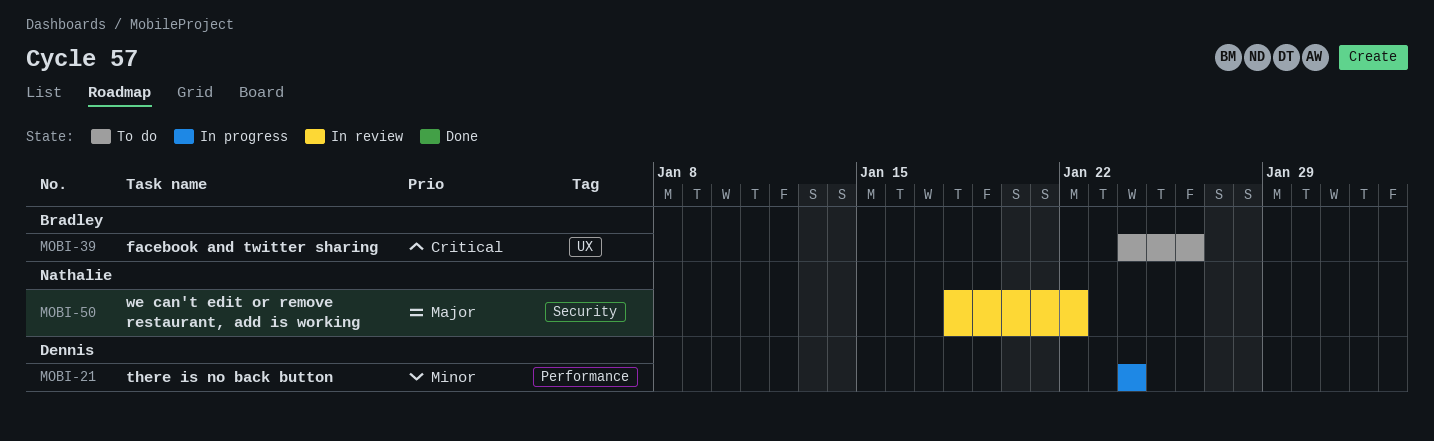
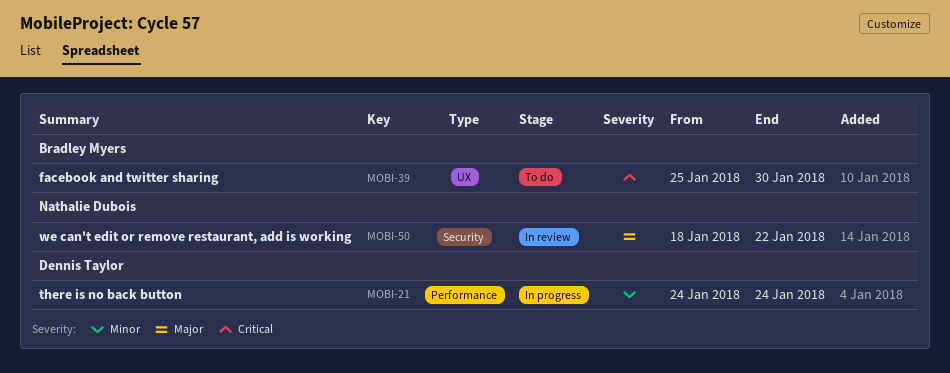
MOBI-39, start: Jan 24 -> Jan 25
MOBI-39, due: Jan 26 -> Jan 30

